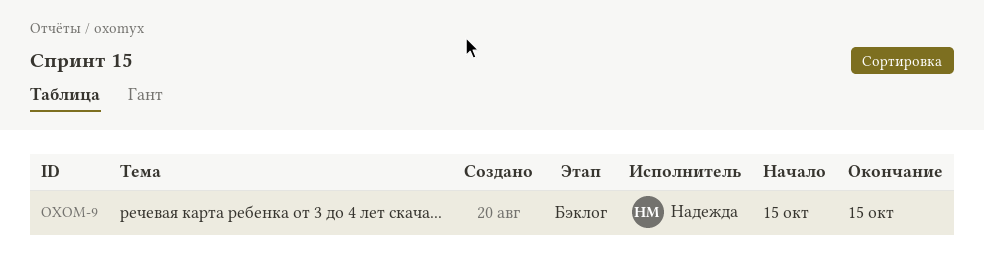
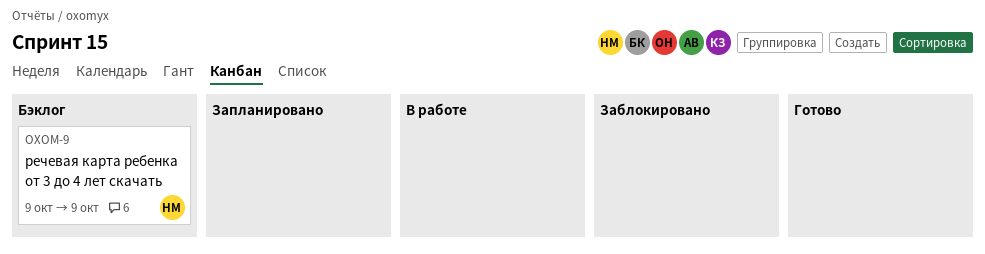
OXOM-9, start: Oct 15 -> Oct 9
OXOM-9, due: Oct 15 -> Oct 9

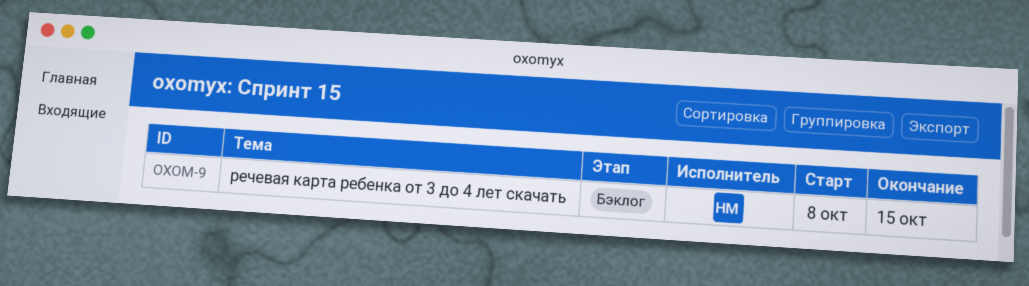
OXOM-9, start: Oct 9 -> Oct 8
OXOM-9, due: Oct 9 -> Oct 15

